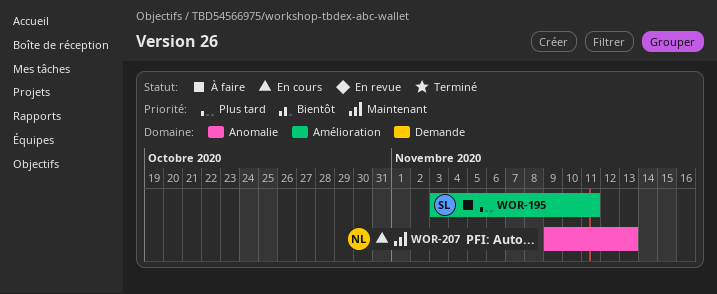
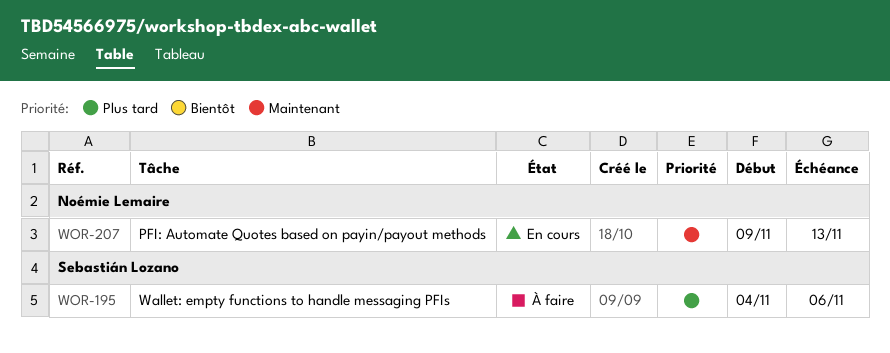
WOR-195, start: Nov 3 -> Nov 4
WOR-195, due: Nov 11 -> Nov 6

